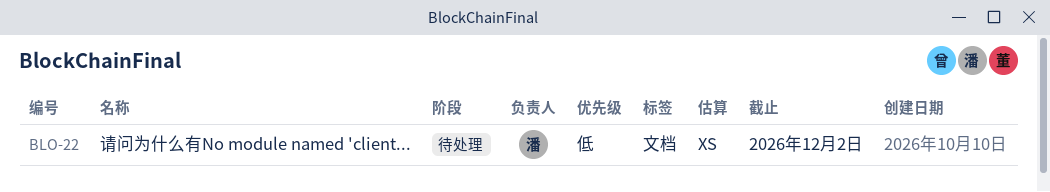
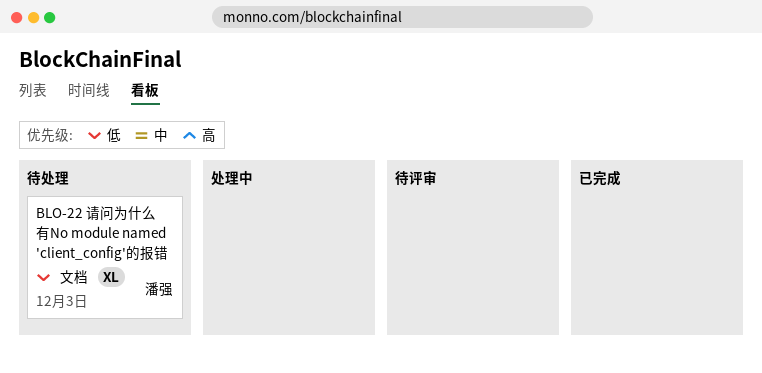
BLO-22, estimate: XS -> XL
BLO-22, due: Dec 2 -> Dec 3

